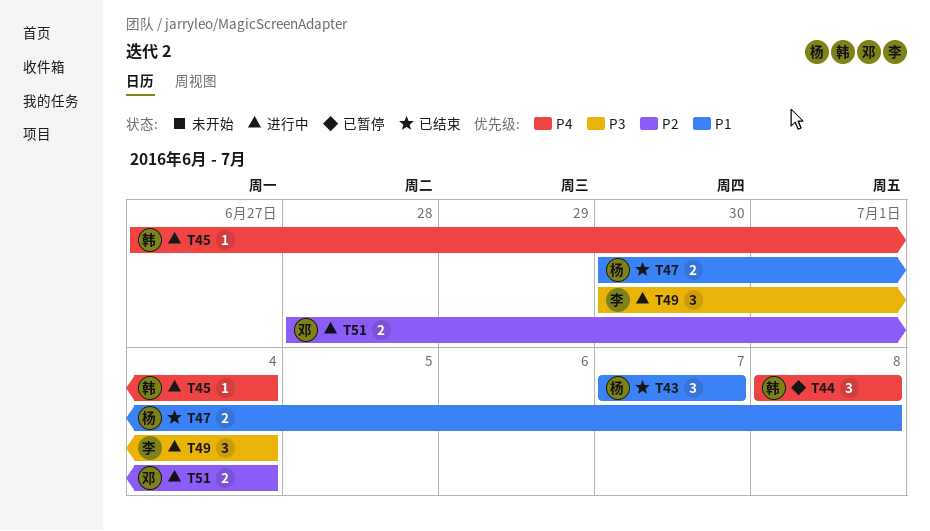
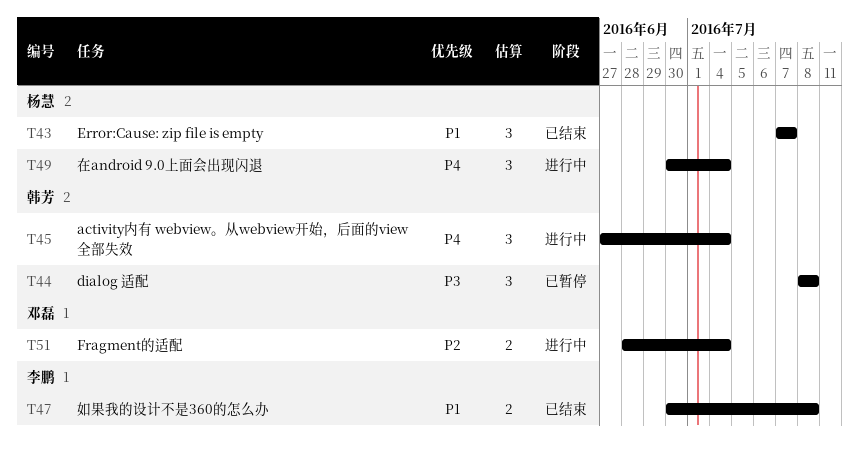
T44, priority: P4 -> P3
T45, estimate: 1 -> 3
T47, owner: 杨慧 -> 李鹏
T49, owner: 李鹏 -> 杨慧
T49, priority: P3 -> P4

